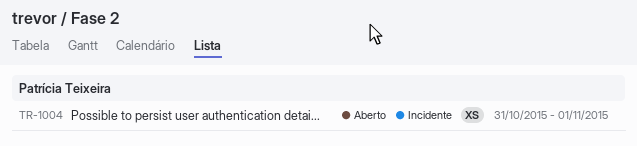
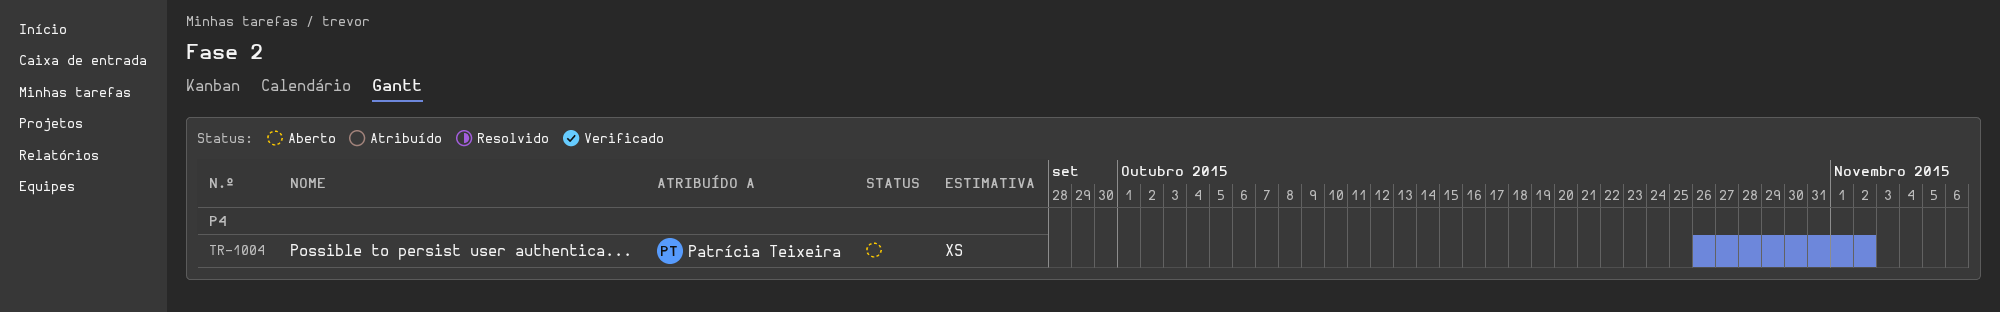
TR-1004, start: Oct 31 -> Oct 26
TR-1004, due: Nov 1 -> Nov 2

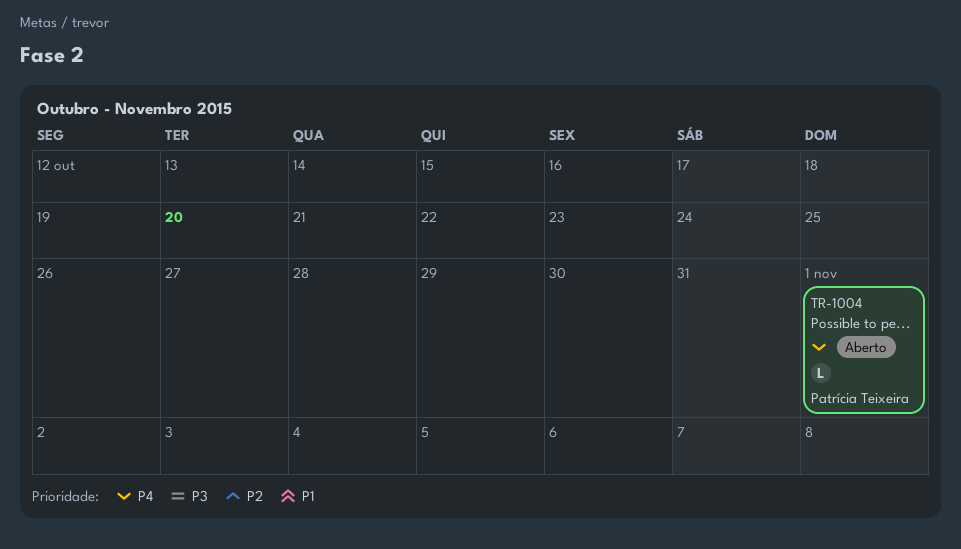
TR-1004, estimate: XS -> L
TR-1004, due: Nov 2 -> Nov 1

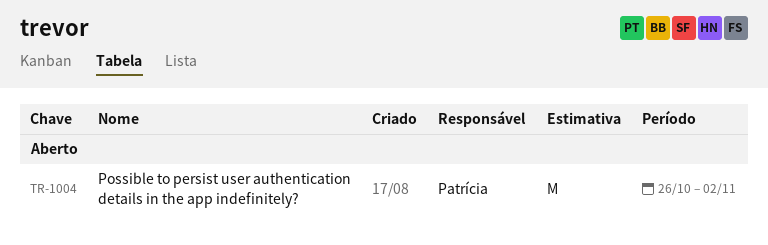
TR-1004, estimate: L -> M
TR-1004, due: Nov 1 -> Nov 2

